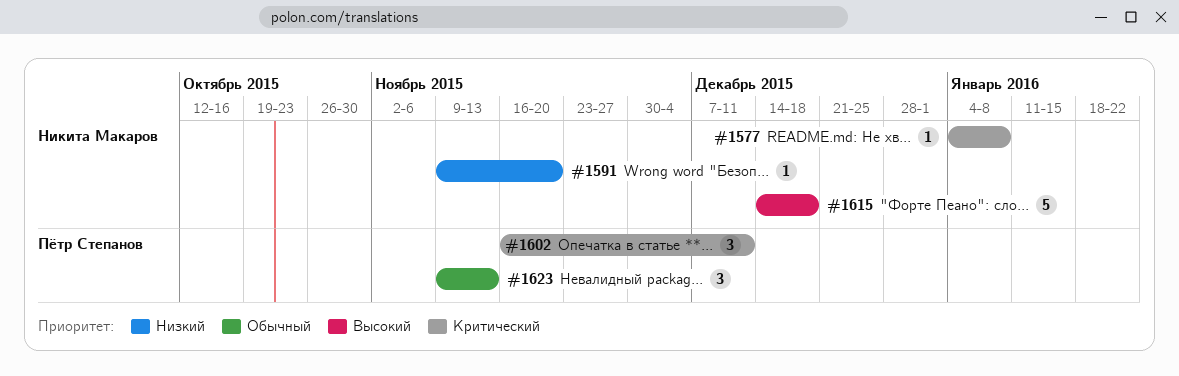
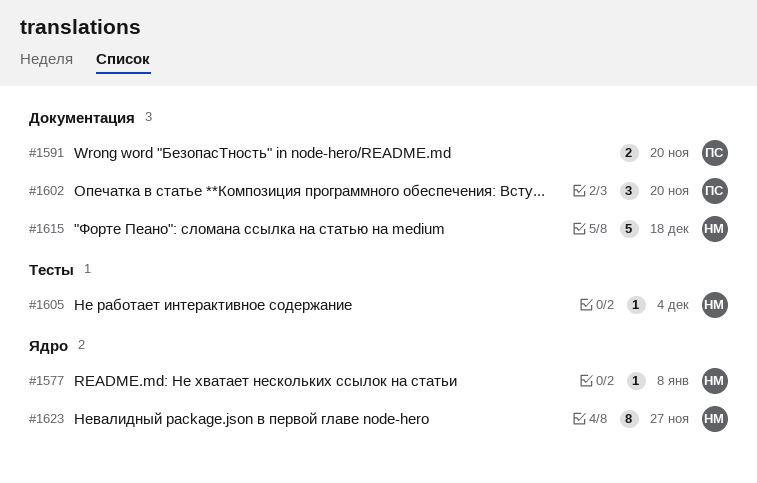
#1591, owner: Никита Макаров -> Пётр Степанов
#1591, estimate: 1 -> 2
#1602, due: Dec 11 -> Nov 20
#1605: none -> present
#1623, owner: Пётр Степанов -> Никита Макаров
#1623, estimate: 3 -> 8
#1623, due: Nov 13 -> Nov 27

